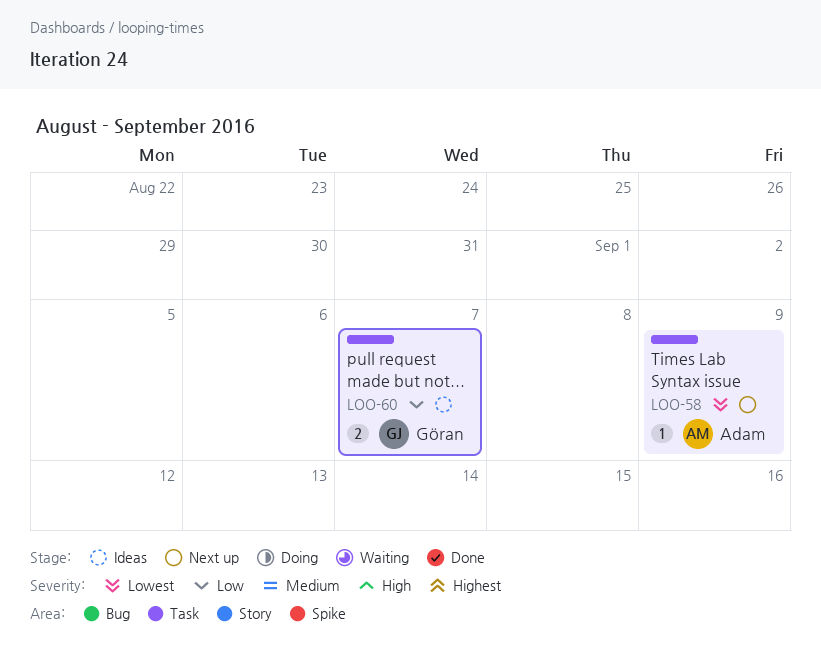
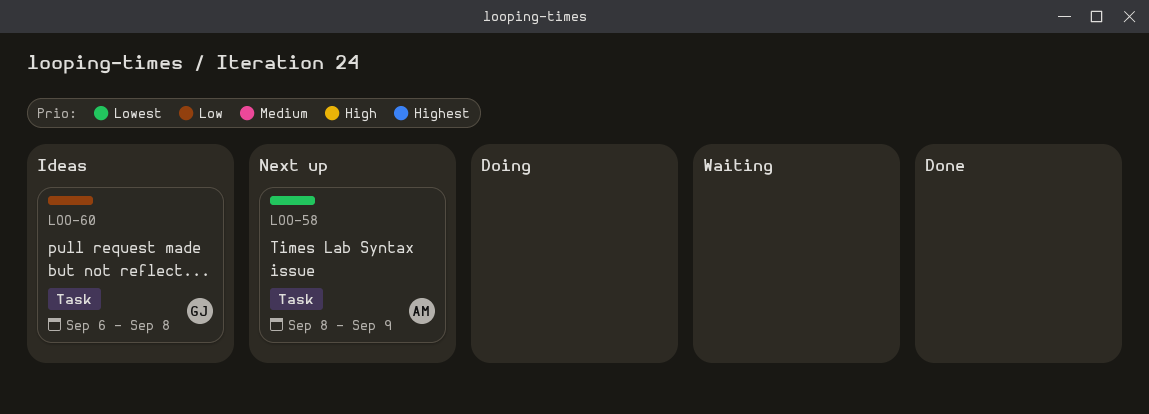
LOO-60, due: Sep 7 -> Sep 8

